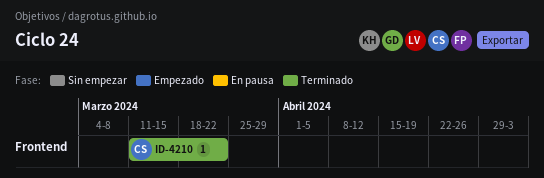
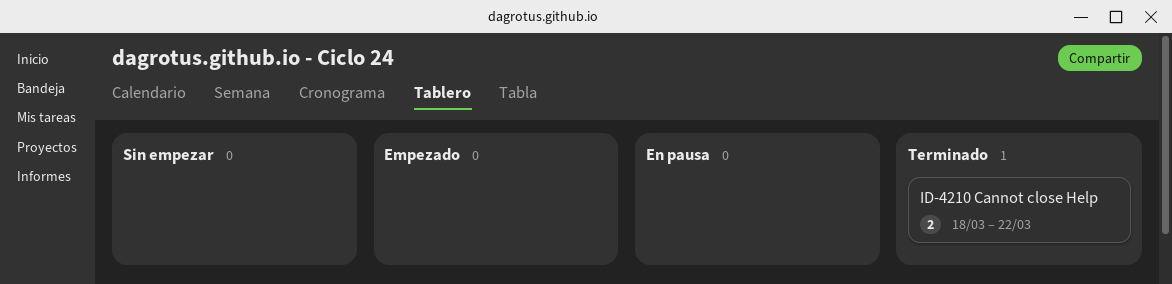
ID-4210, estimate: 1 -> 2
ID-4210, start: Mar 11 -> Mar 18

